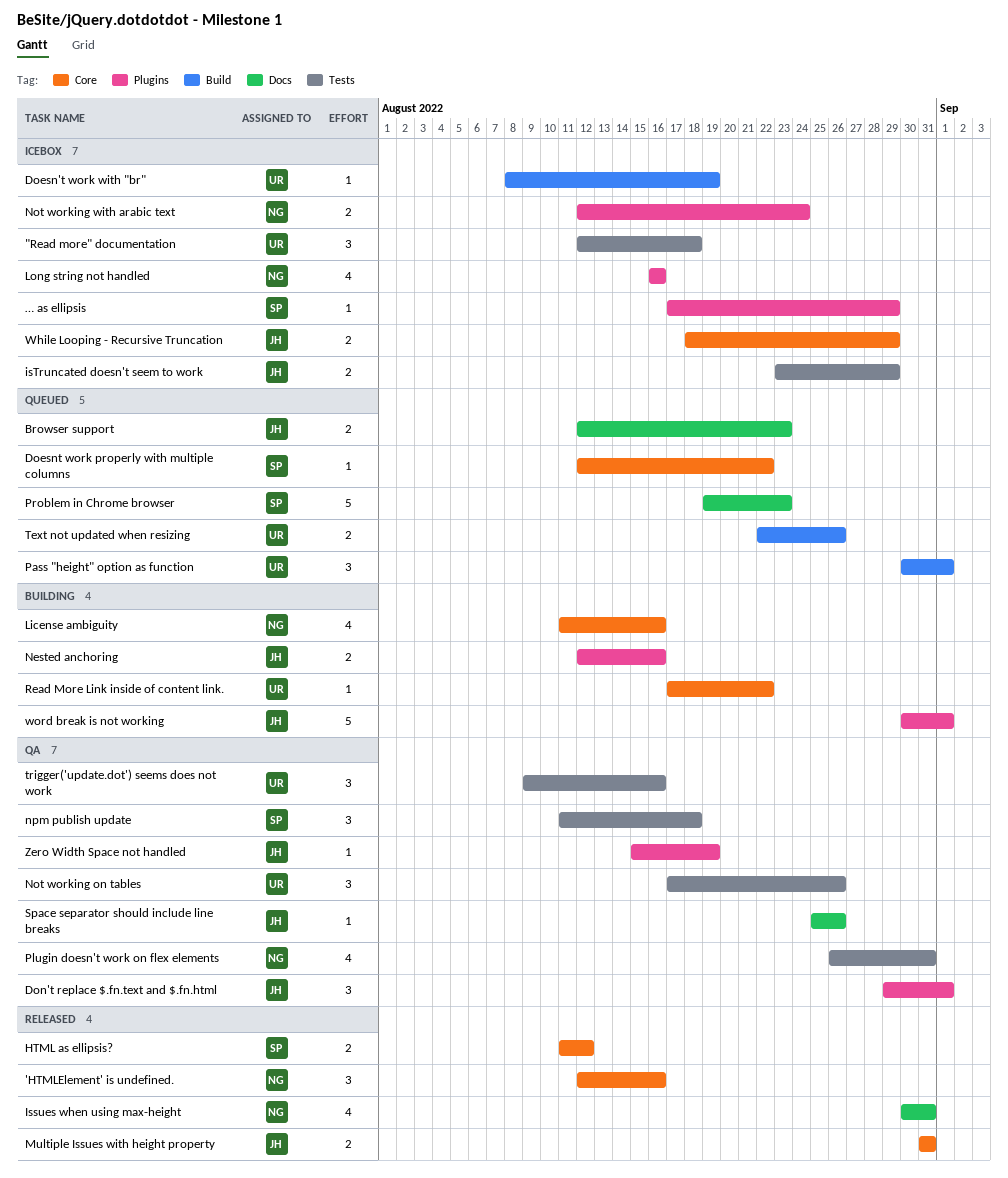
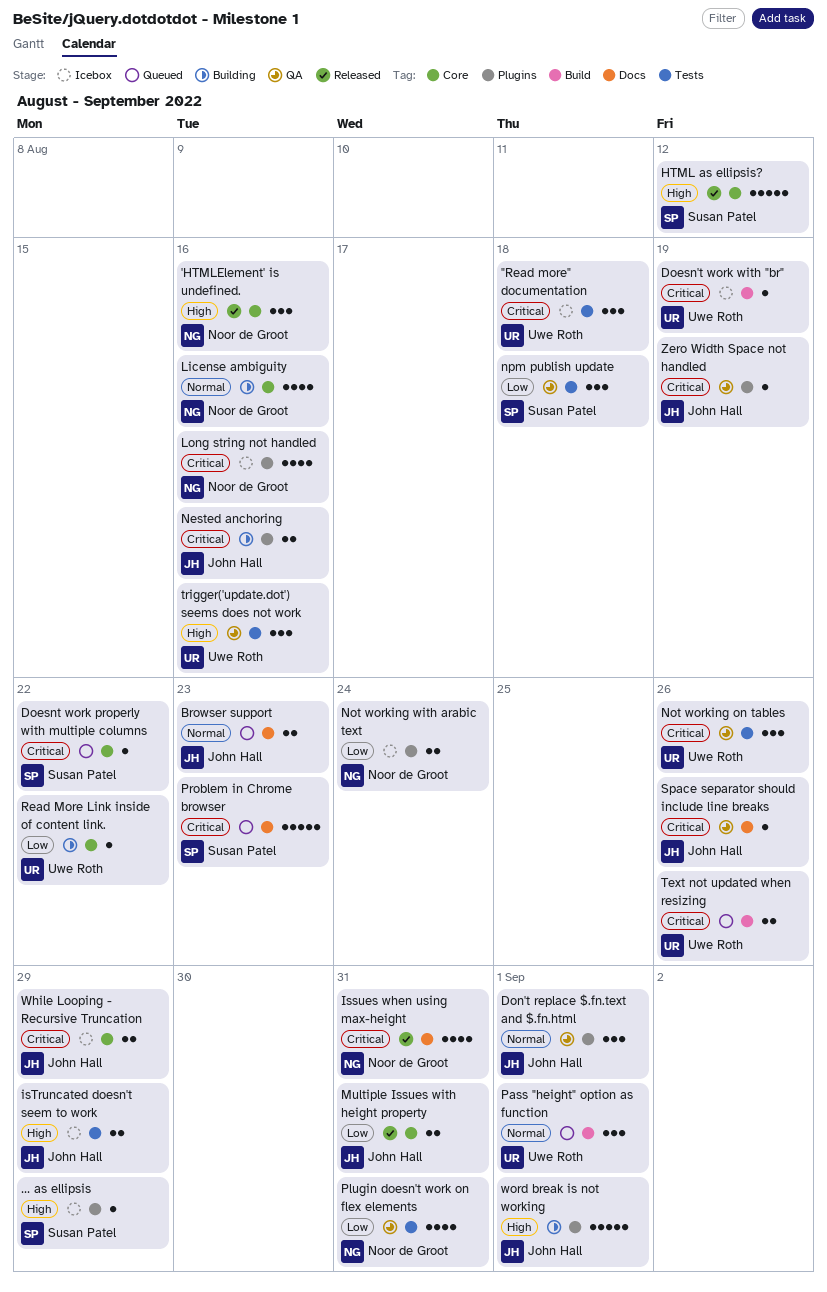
HTML as ellipsis?, estimate: 2 -> 5

